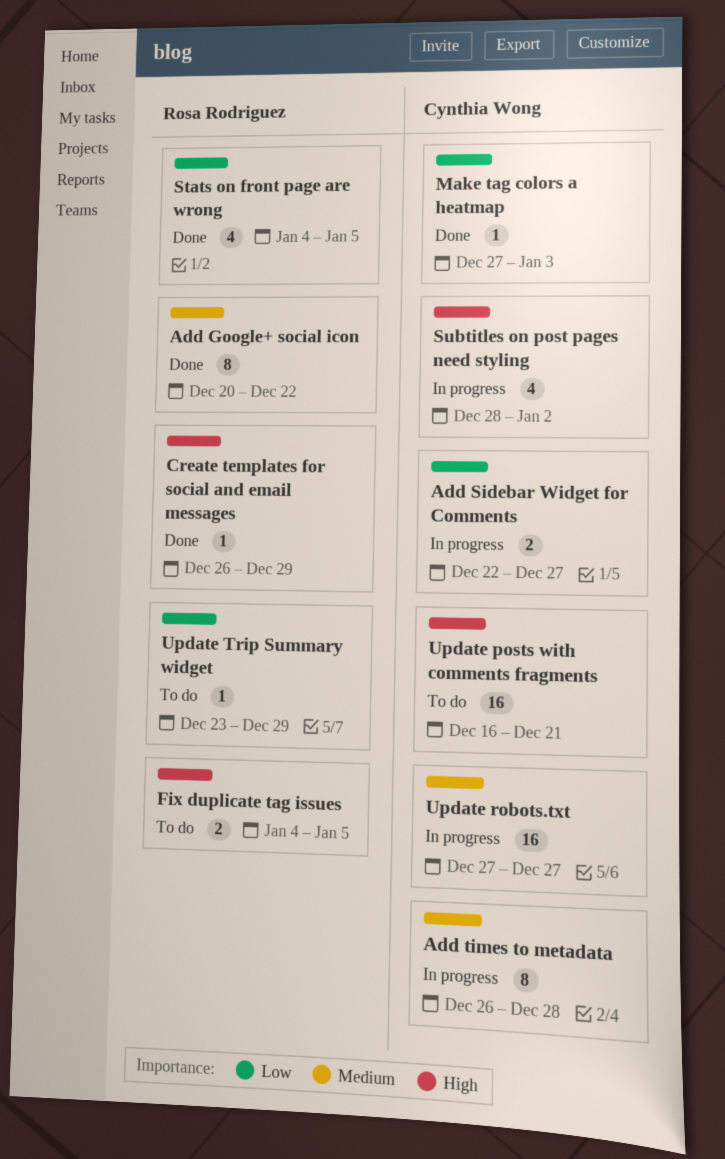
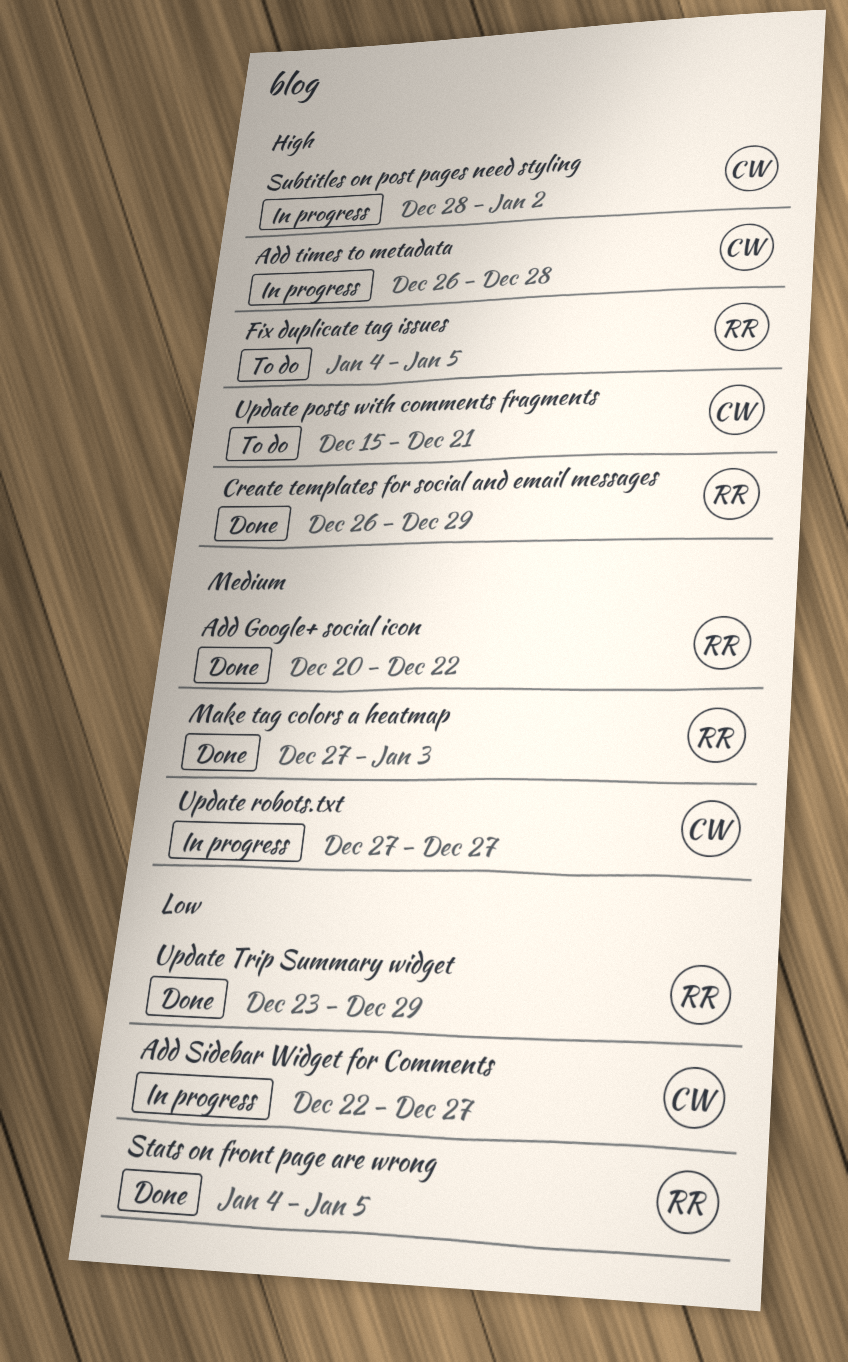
Add times to metadata, priority: Medium -> High
Make tag colors a heatmap, owner: Cynthia Wong -> Rosa Rodriguez
Make tag colors a heatmap, priority: Low -> Medium
Update posts with comments fragments, start: Dec 16 -> Dec 15
Update Trip Summary widget, status: To do -> Done

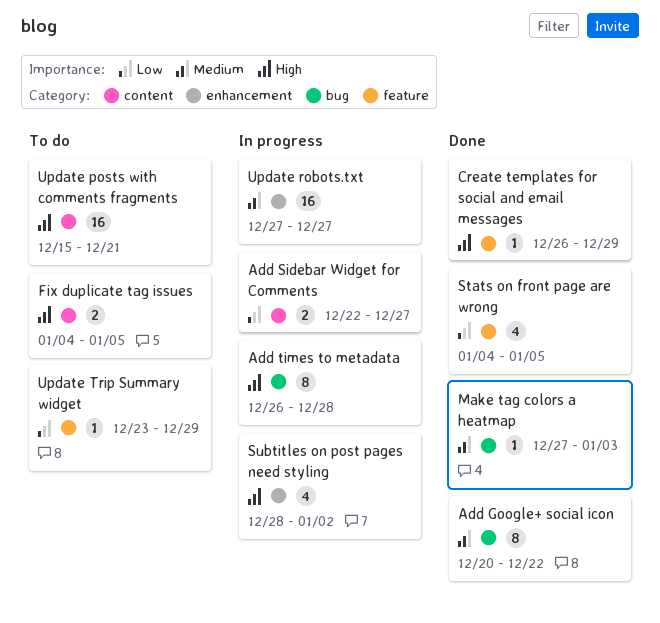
Update Trip Summary widget, status: Done -> To do

